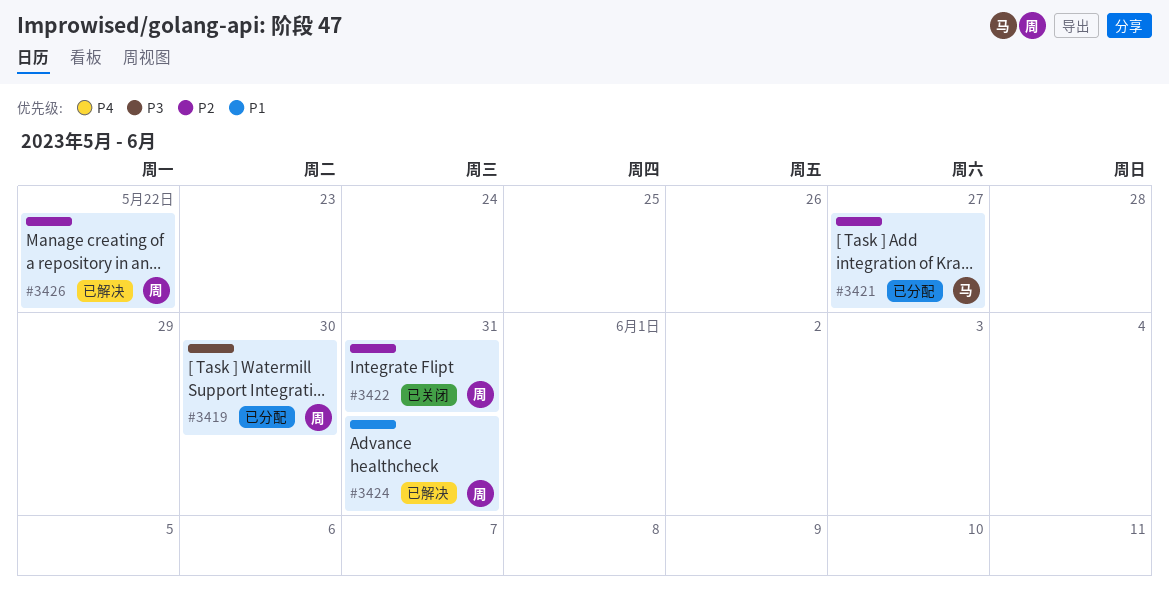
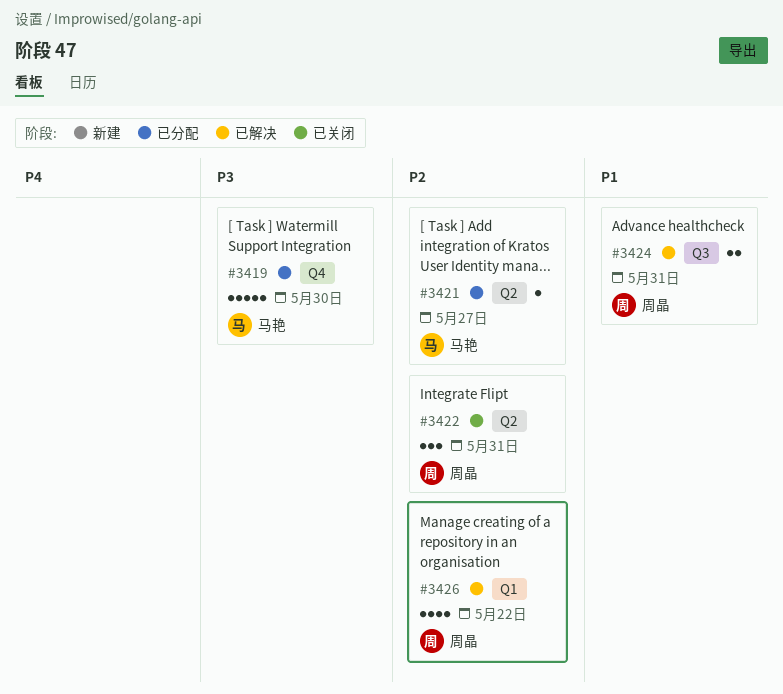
#3419, owner: 周晶 -> 马艳

